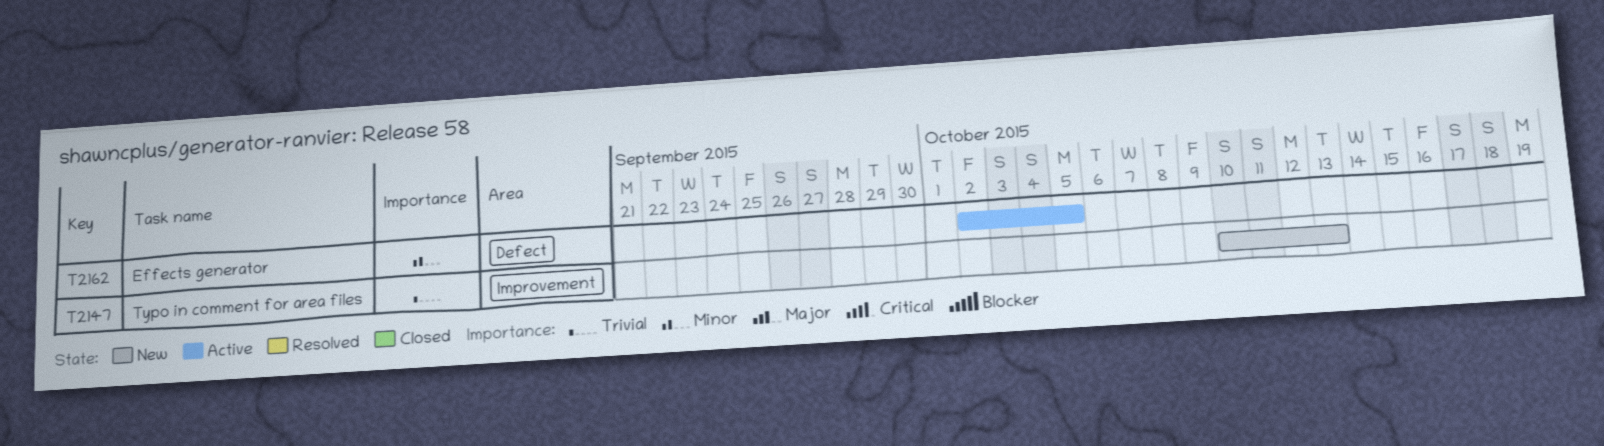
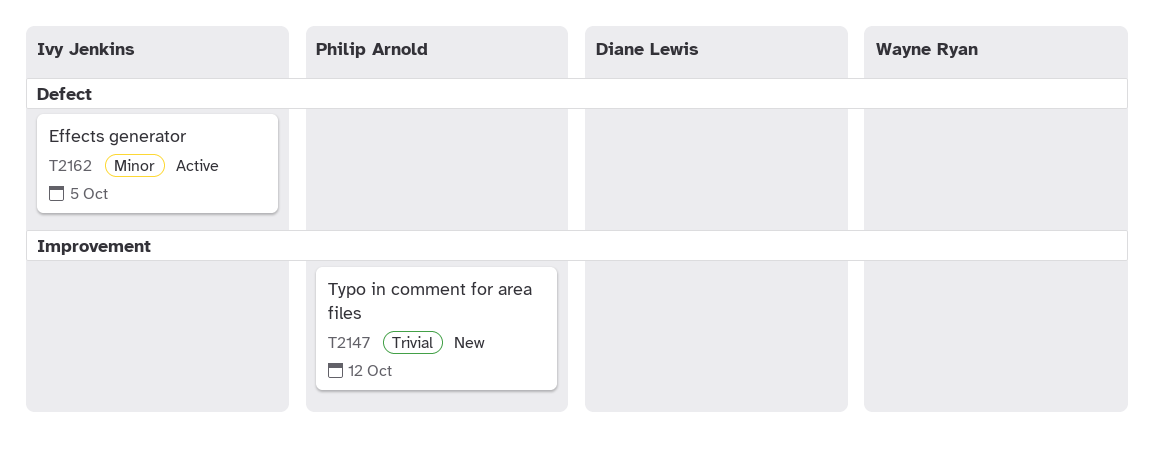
T2147, due: Oct 13 -> Oct 12

